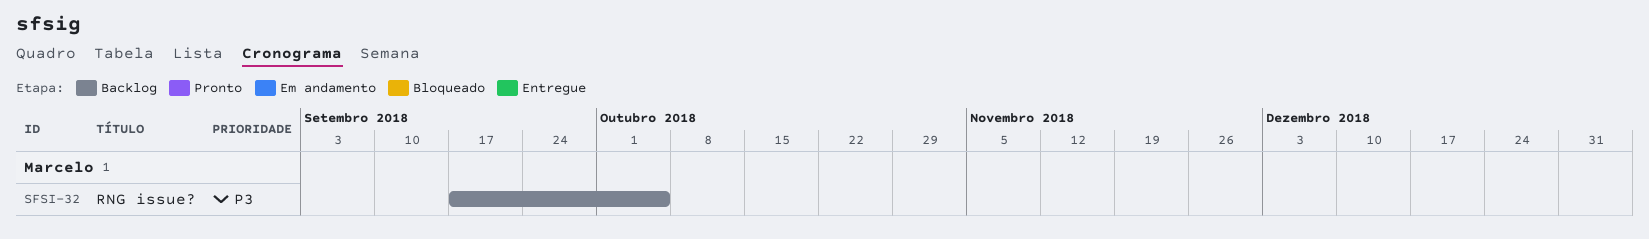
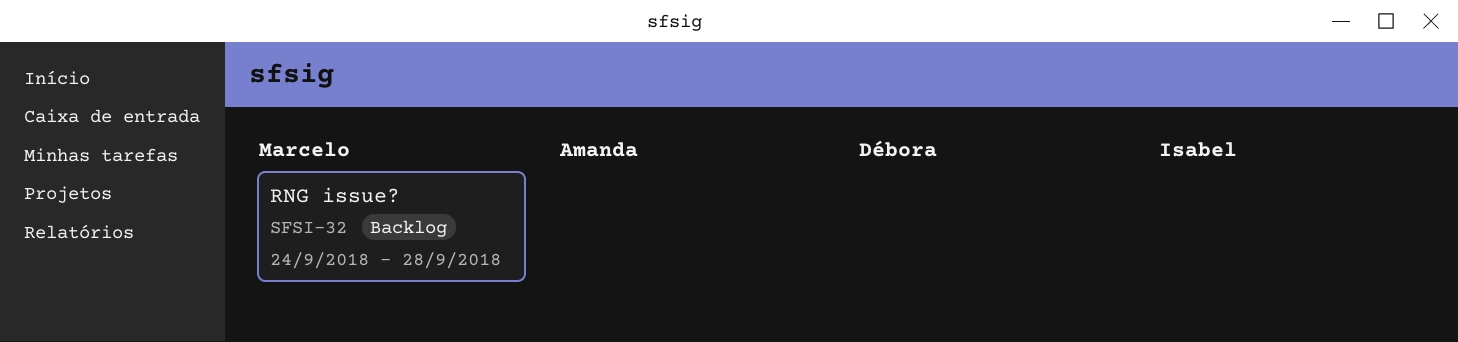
SFSI-32, start: Sep 17 -> Sep 24
SFSI-32, due: Oct 5 -> Sep 28

